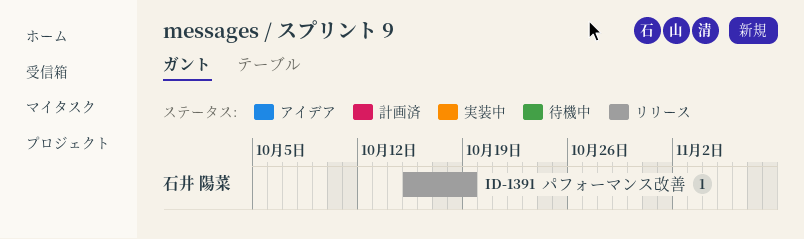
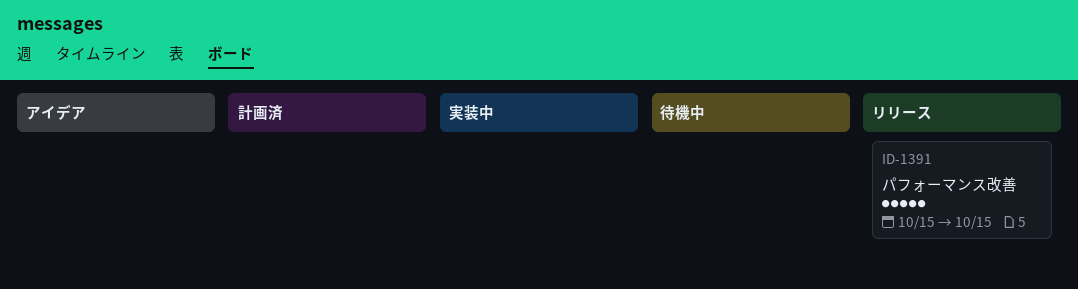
ID-1391, estimate: 1 -> 5
ID-1391, due: Oct 19 -> Oct 15

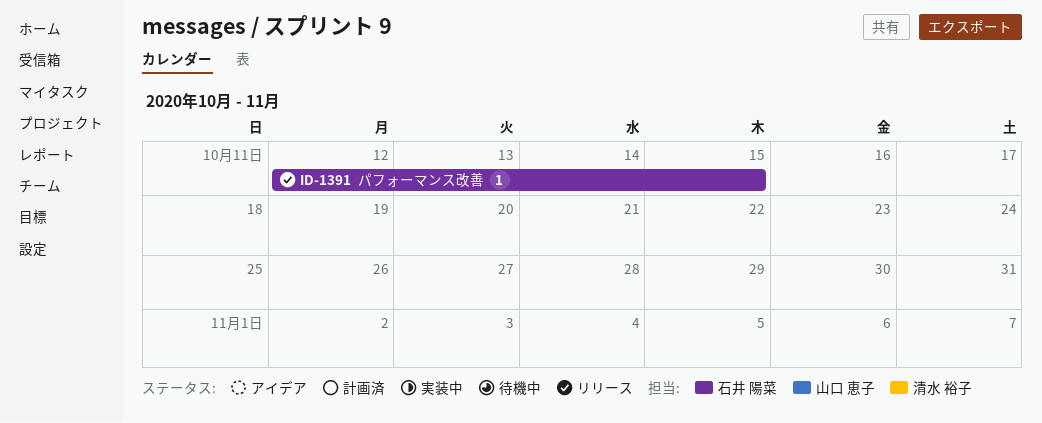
ID-1391, estimate: 5 -> 1
ID-1391, start: Oct 15 -> Oct 12

